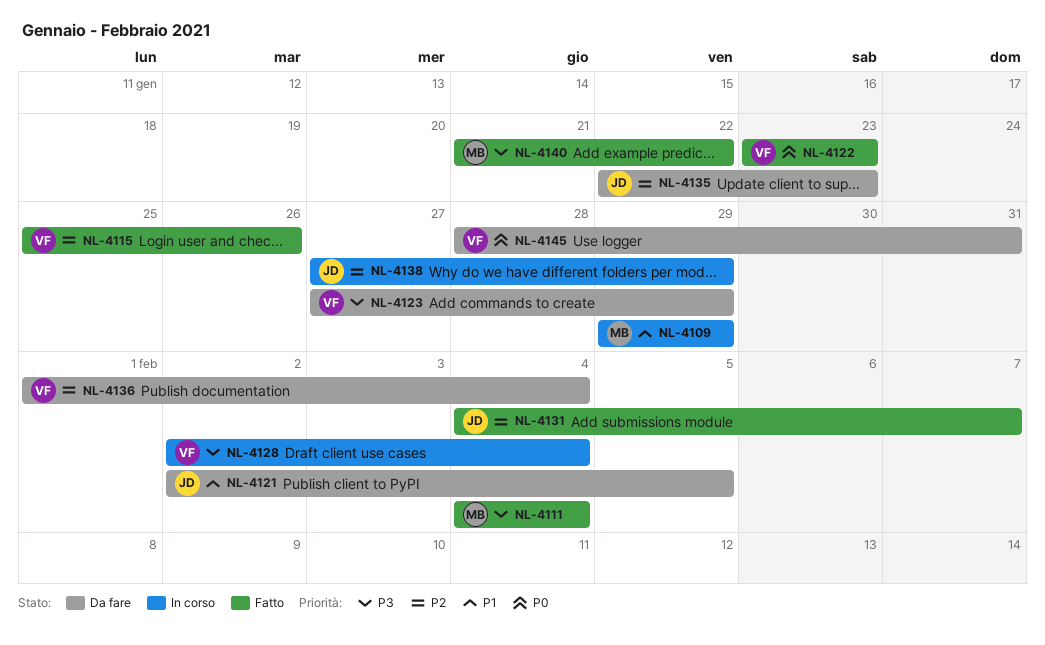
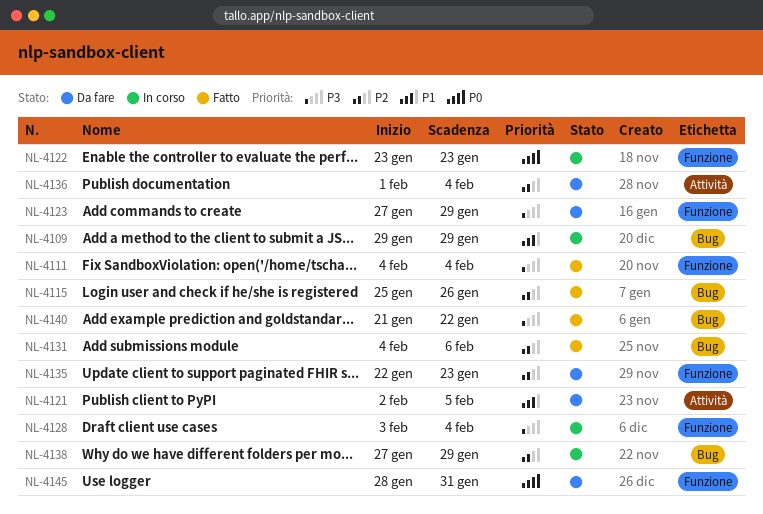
NL-4122, status: Fatto -> In corso
NL-4128, start: Feb 2 -> Feb 3
NL-4131, due: Feb 7 -> Feb 6

